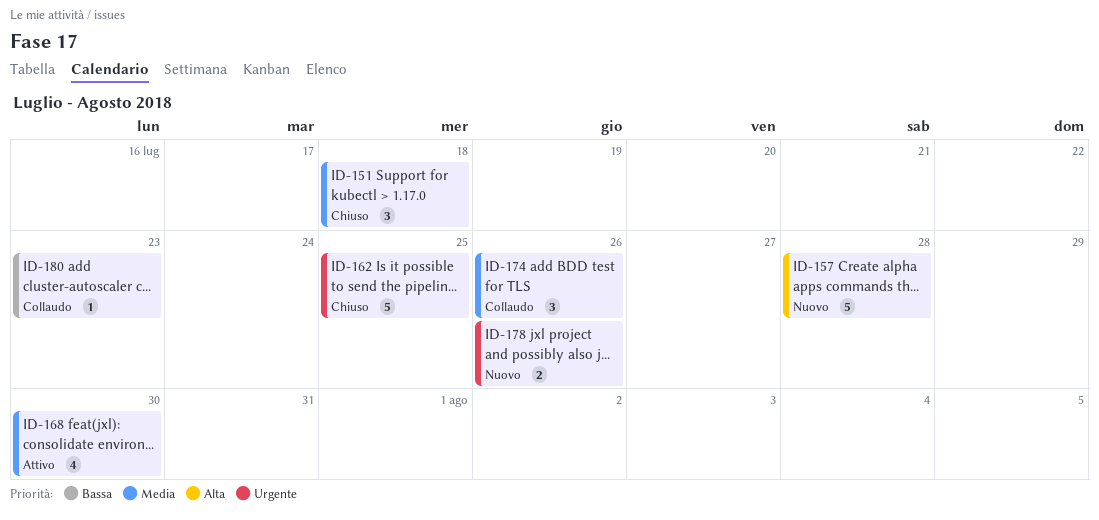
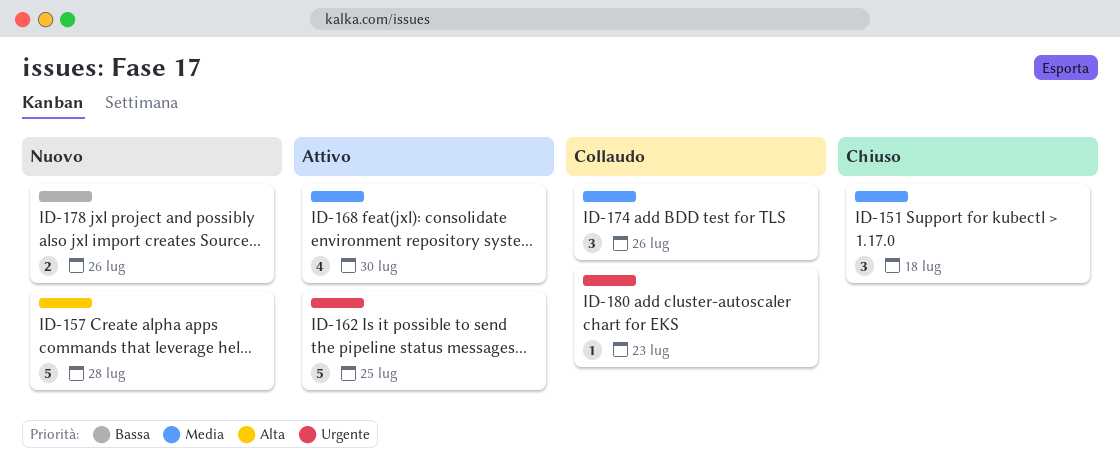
ID-162, status: Chiuso -> Attivo
ID-178, priority: Urgente -> Bassa
ID-180, priority: Bassa -> Urgente

